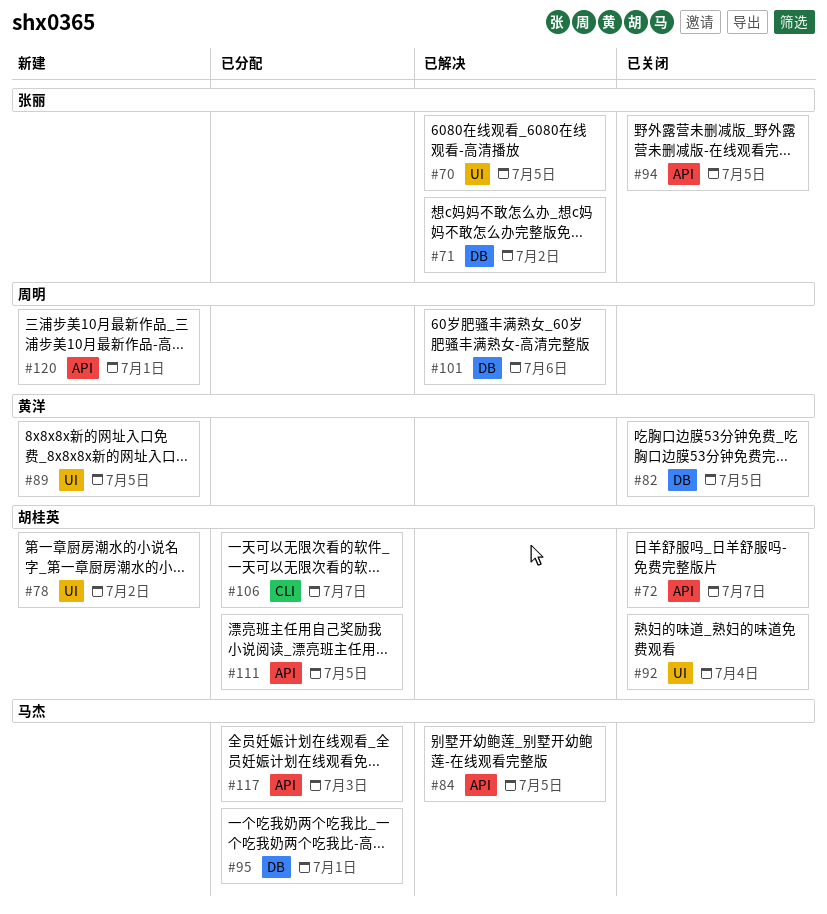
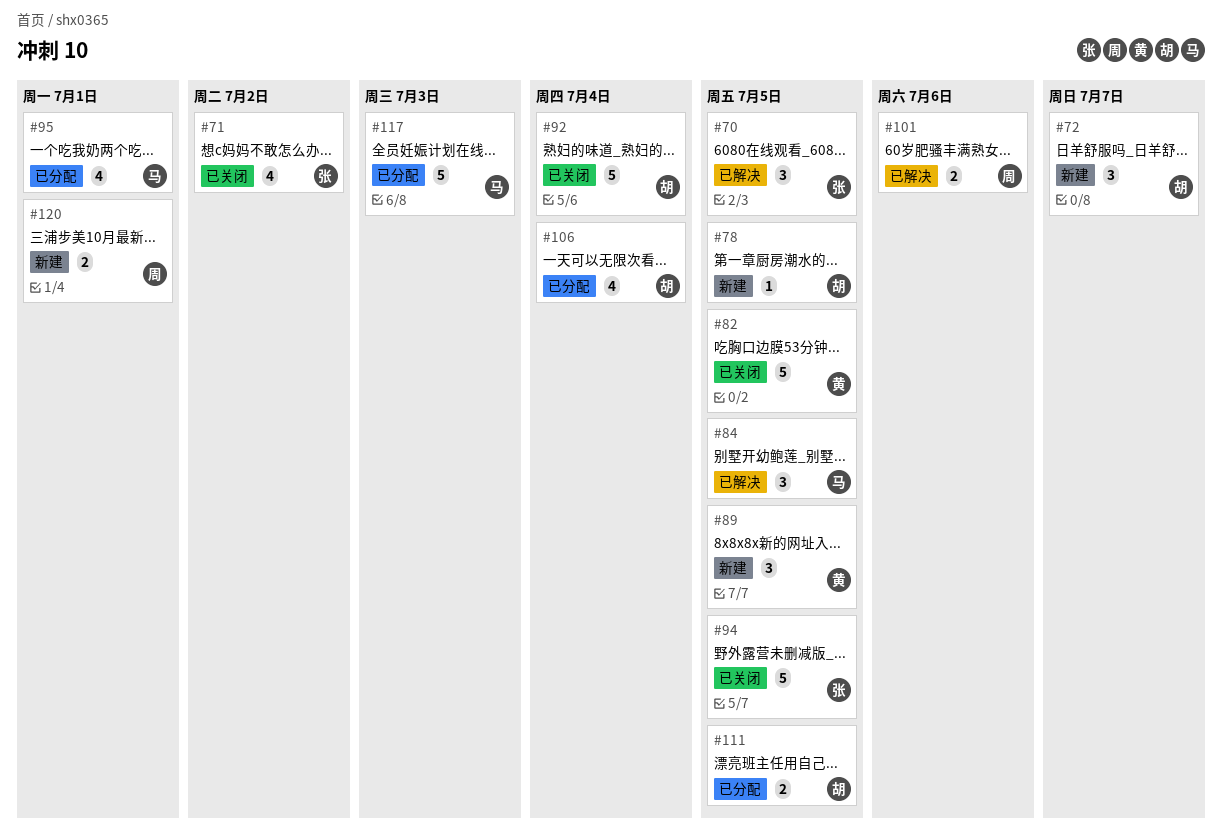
#71, status: 已解决 -> 已关闭
#72, status: 已关闭 -> 新建
#78, due: Jul 2 -> Jul 5
#106, due: Jul 7 -> Jul 4

